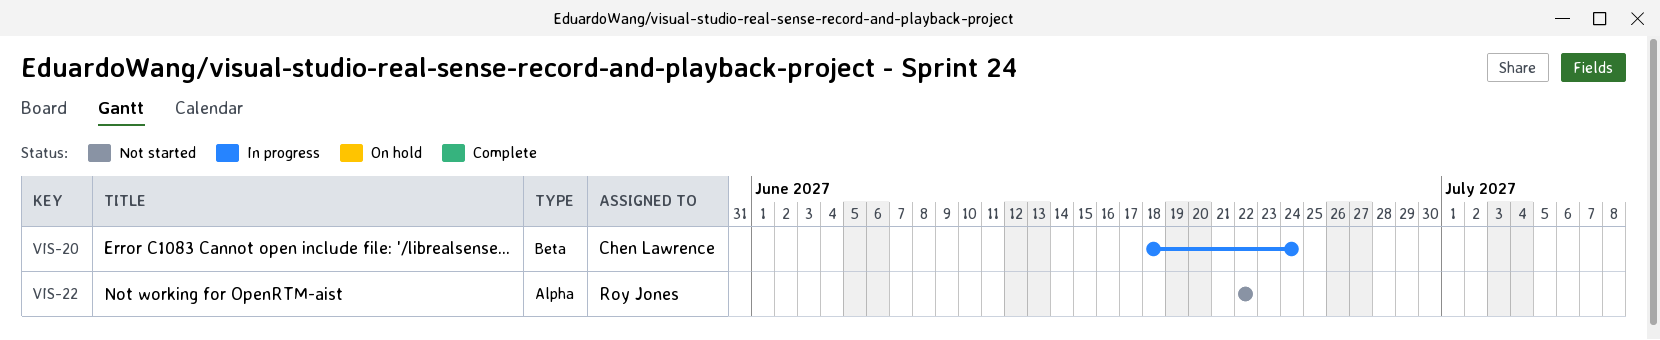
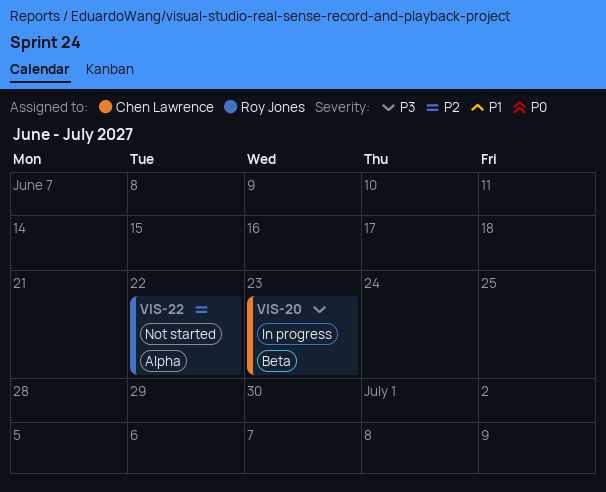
VIS-20, due: Jun 24 -> Jun 23

